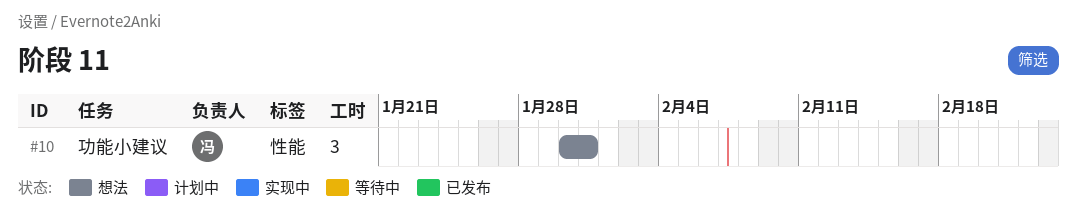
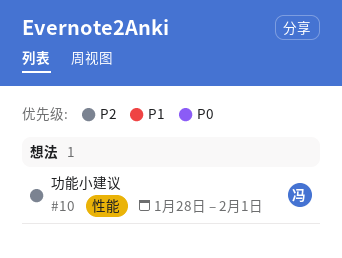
#10, start: Jan 30 -> Jan 28
#10, due: Jan 31 -> Feb 1

